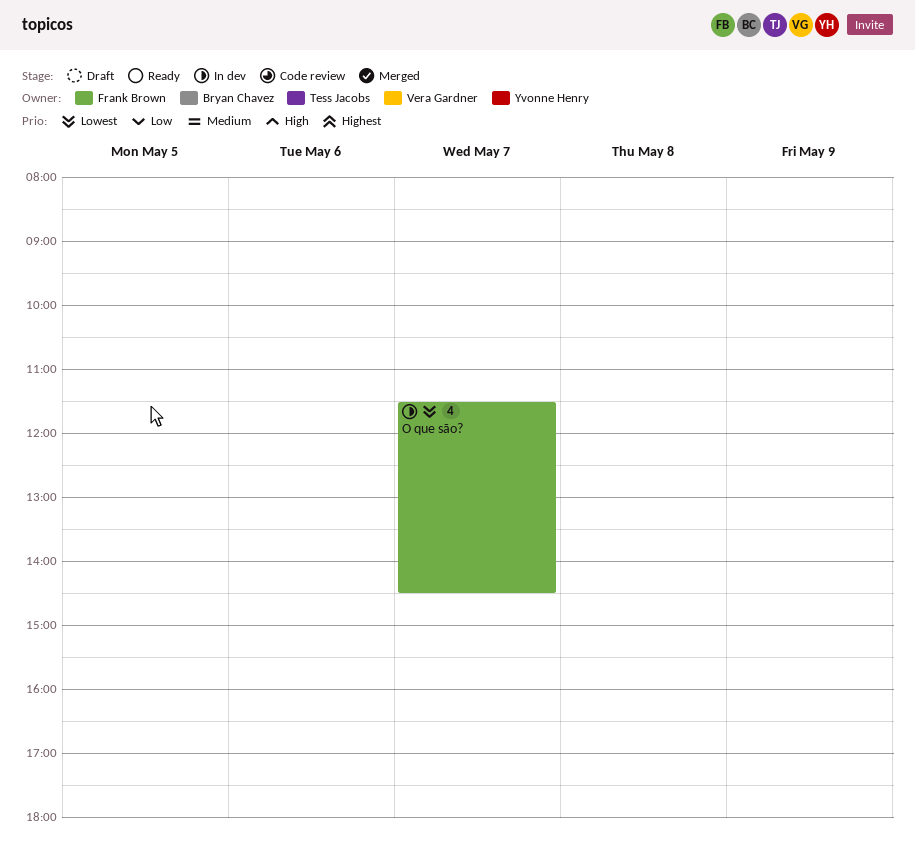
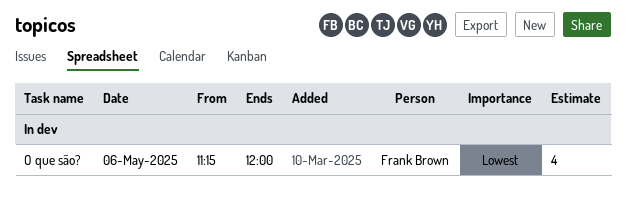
O que são?, day: May 7 -> May 6
O que são?, begins: 11:30 -> 11:15
O que são?, ends: 14:30 -> 12:00

